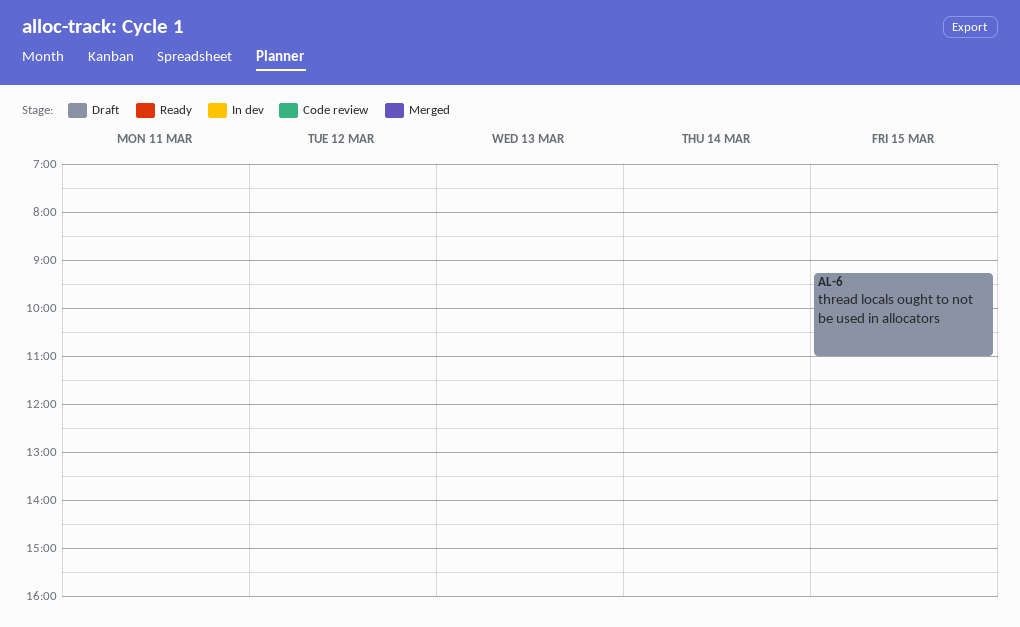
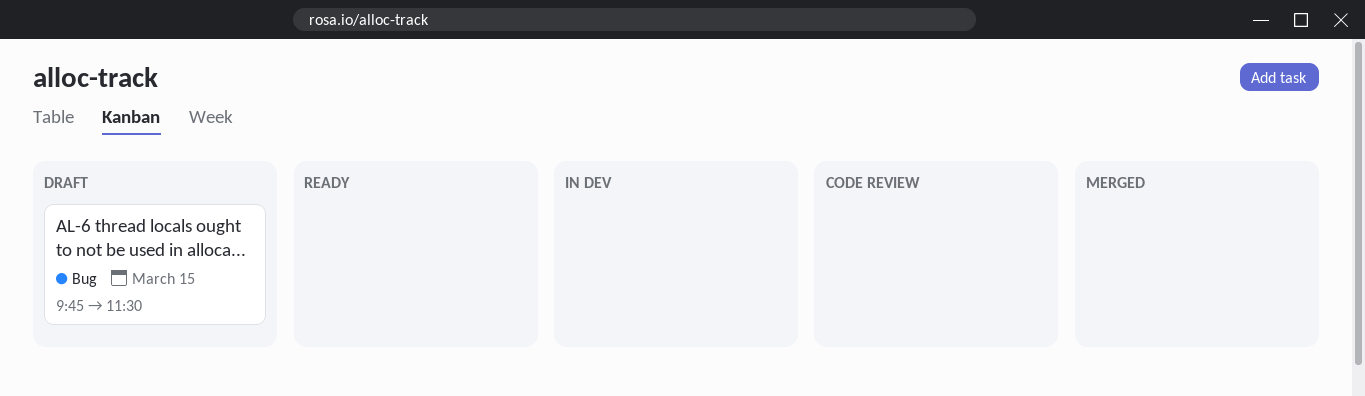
AL-6, begins: 09:15 -> 09:45
AL-6, ends: 11:00 -> 11:30

